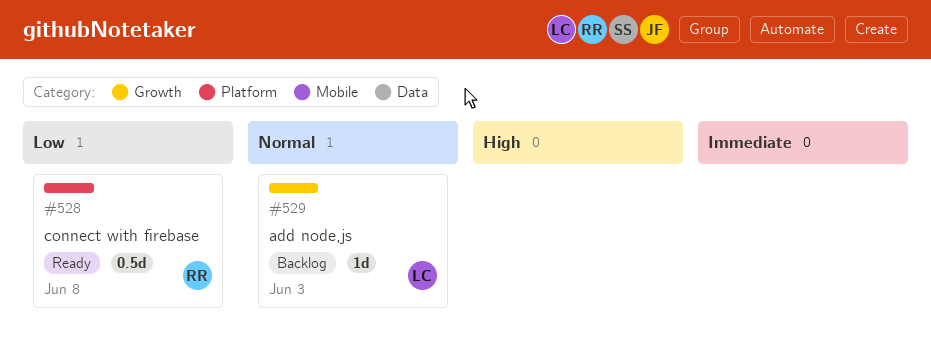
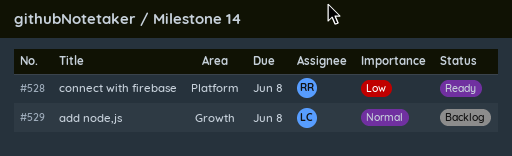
#529, due: Jun 3 -> Jun 8

